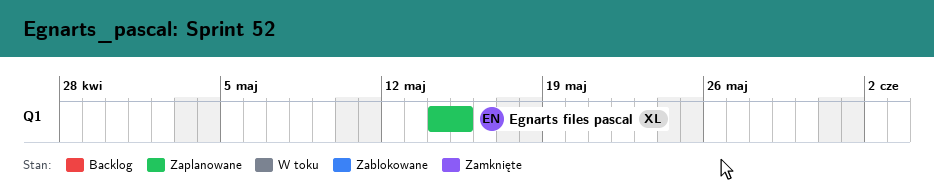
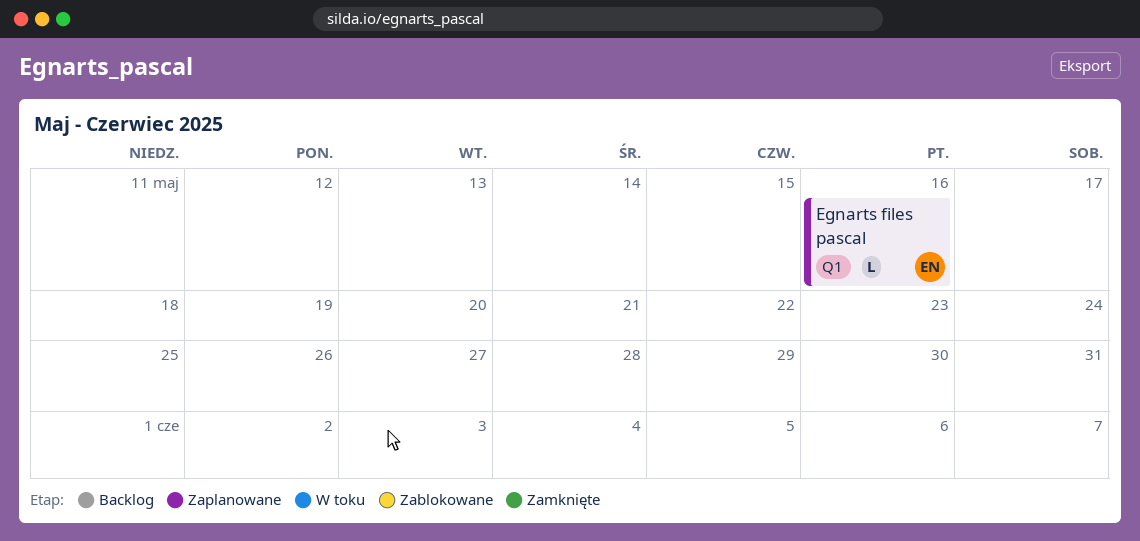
Egnarts files pascal, estimate: XL -> L
Egnarts files pascal, due: May 15 -> May 16

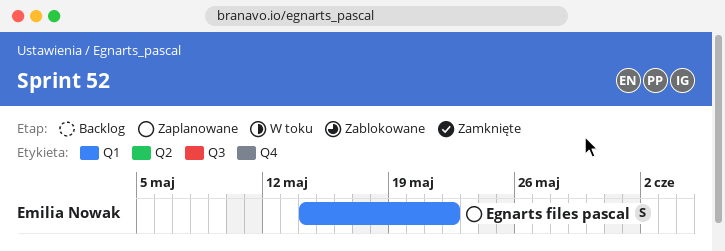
Egnarts files pascal, estimate: L -> S
Egnarts files pascal, due: May 16 -> May 22

